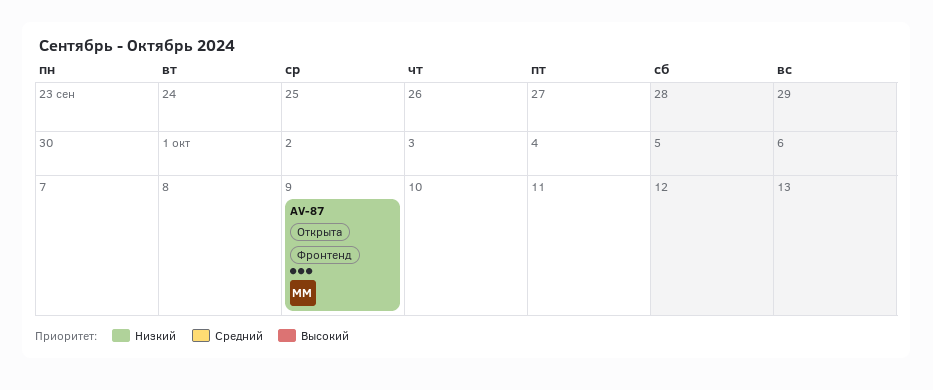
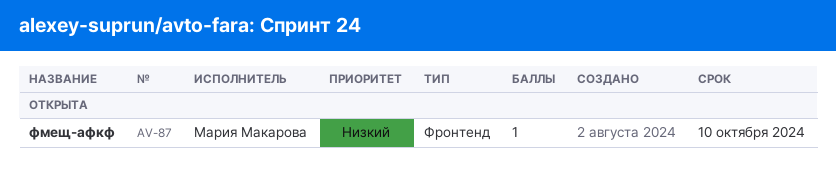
AV-87, estimate: 3 -> 1
AV-87, due: Oct 9 -> Oct 10

